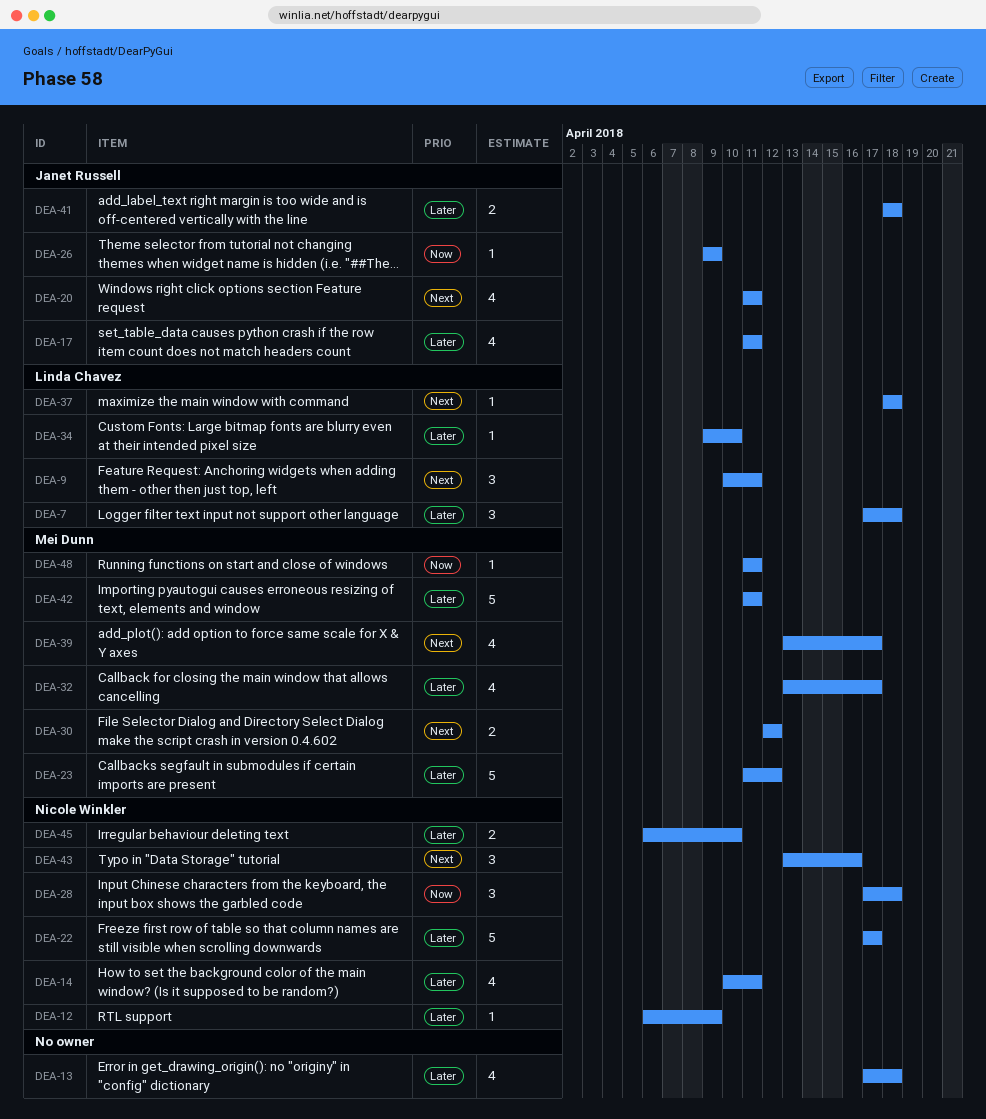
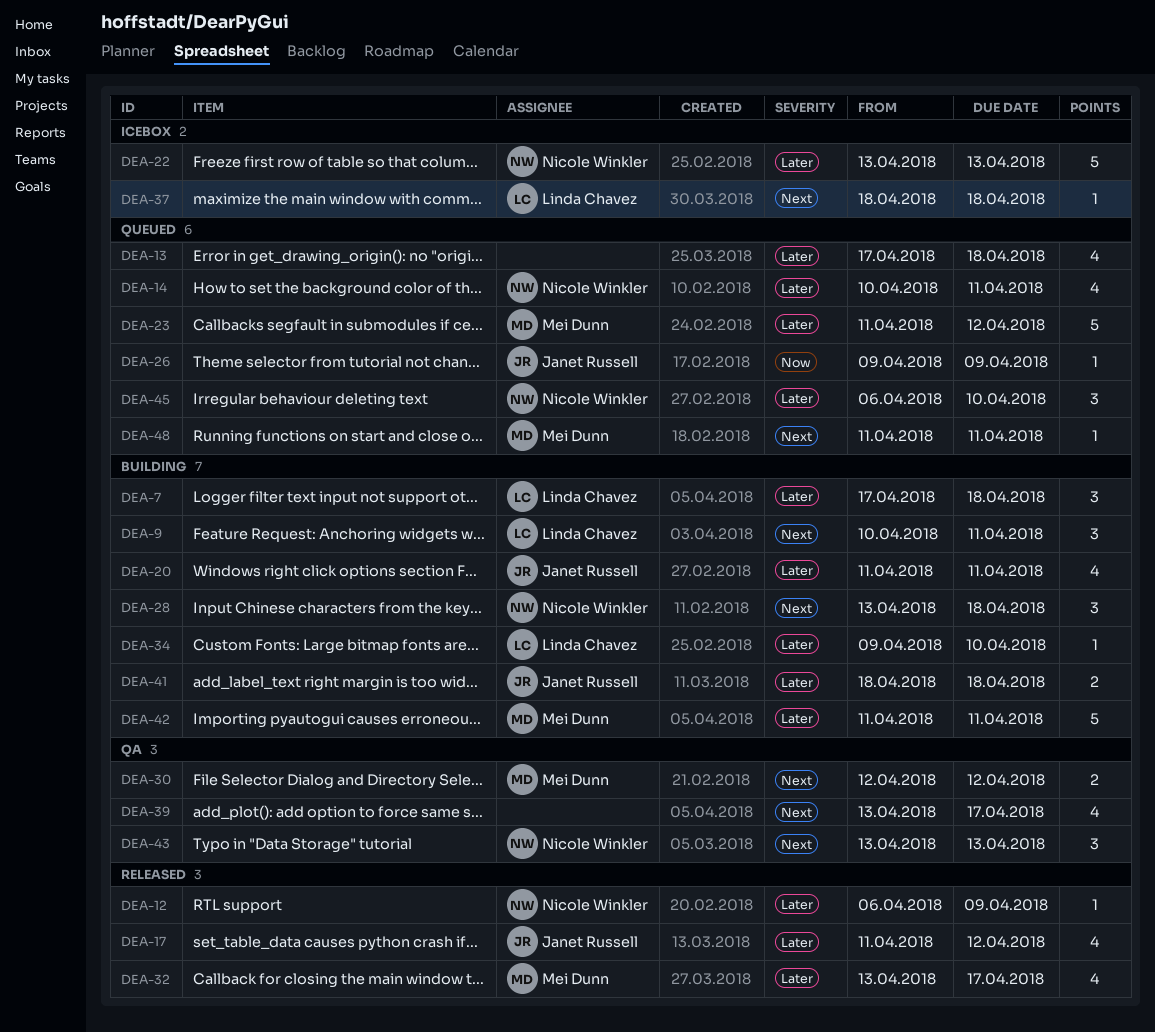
DEA-17, due: Apr 11 -> Apr 12
DEA-20, priority: Next -> Later
DEA-22, start: Apr 17 -> Apr 13
DEA-22, due: Apr 17 -> Apr 13
DEA-28, priority: Now -> Next
DEA-28, start: Apr 17 -> Apr 13
DEA-39, owner: Mei Dunn -> none
DEA-43, due: Apr 16 -> Apr 13
DEA-45, estimate: 2 -> 3
DEA-48, priority: Now -> Next

